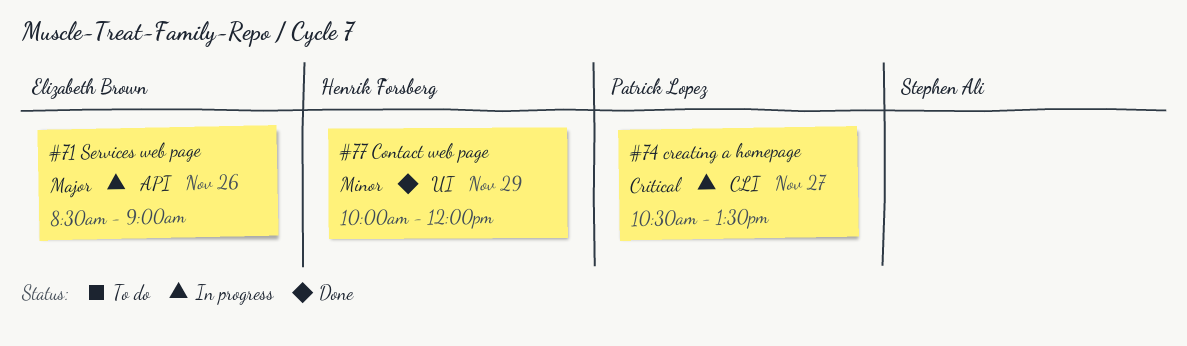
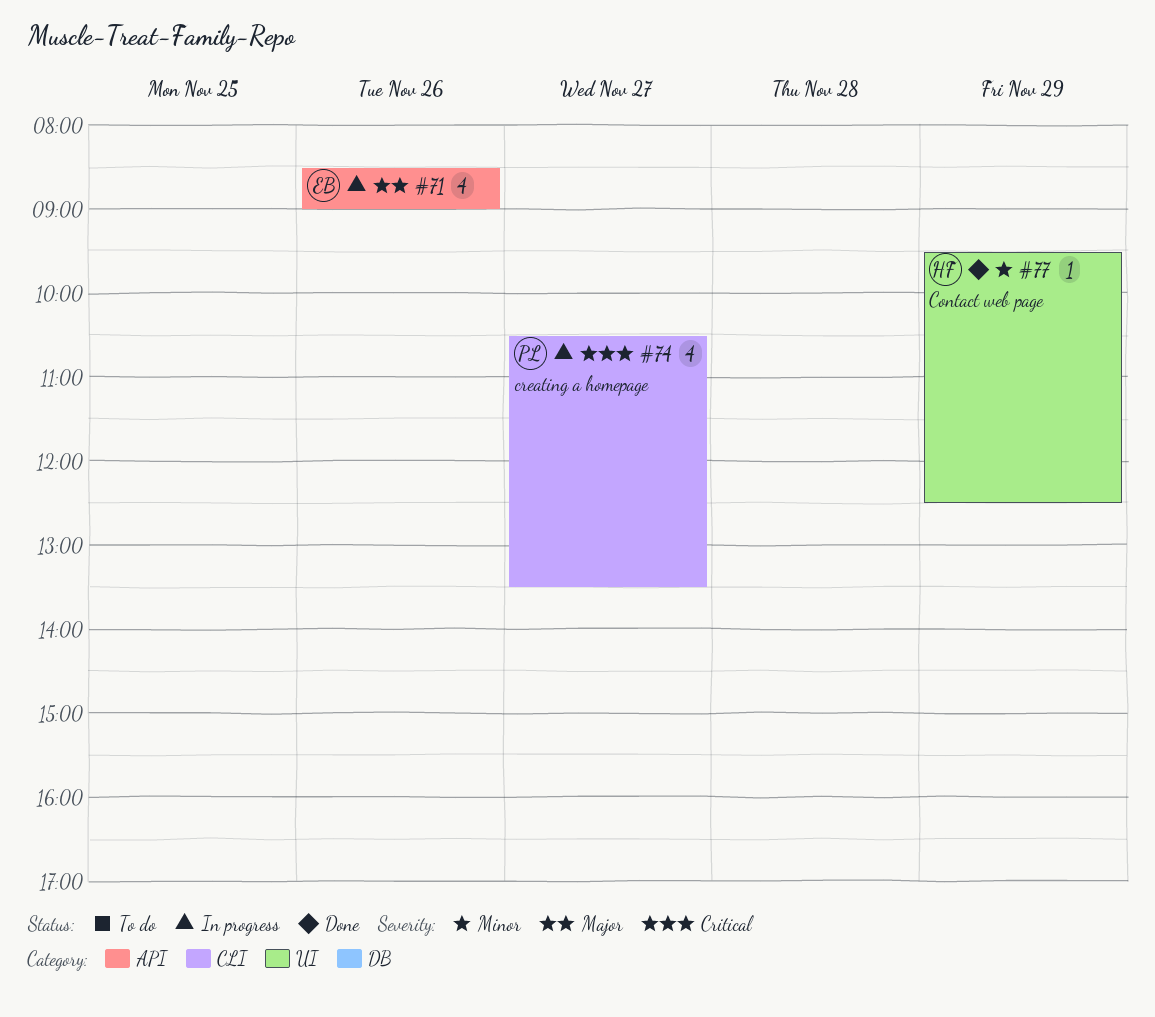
#77, begins: 10:00 -> 09:30
#77, ends: 12:00 -> 12:30

